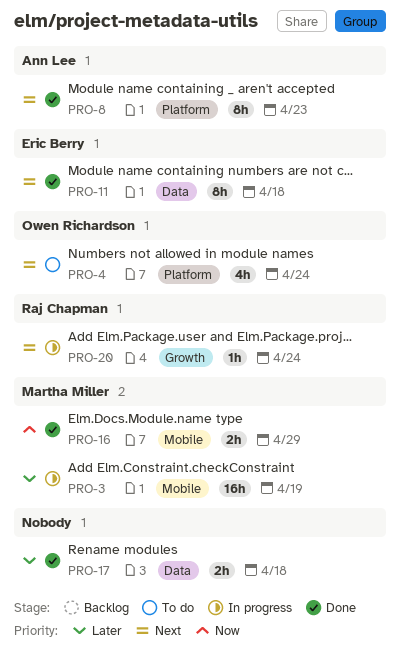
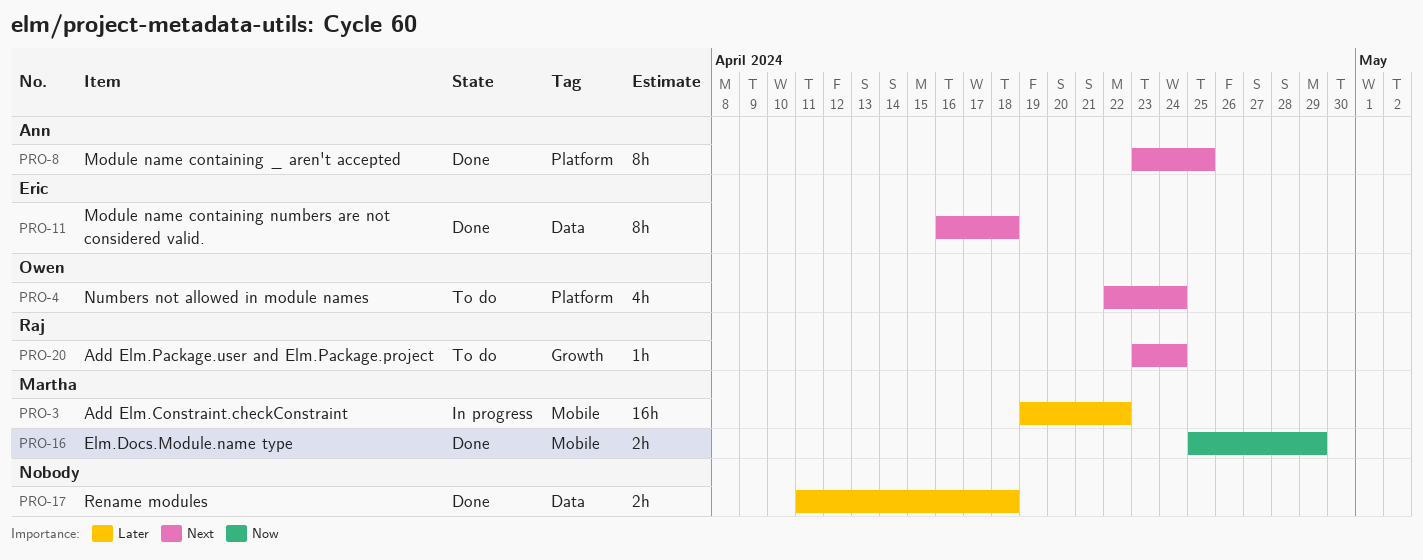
PRO-3, due: Apr 19 -> Apr 22
PRO-8, due: Apr 23 -> Apr 25
PRO-20, status: In progress -> To do

